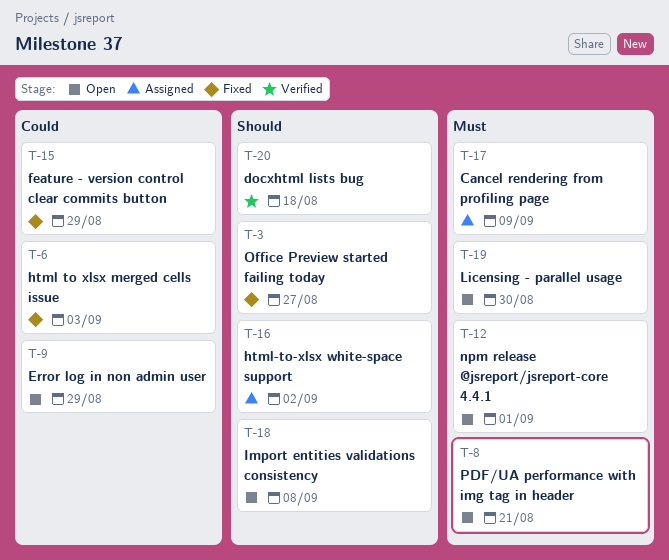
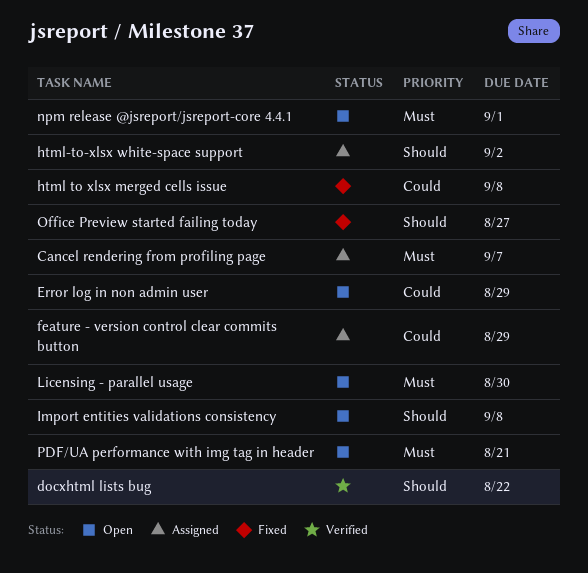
Cancel rendering from profiling page, due: Sep 9 -> Sep 7
docxhtml lists bug, due: Aug 18 -> Aug 22
feature - version control clear commits button, status: Fixed -> Assigned
html to xlsx merged cells issue, due: Sep 3 -> Sep 8

